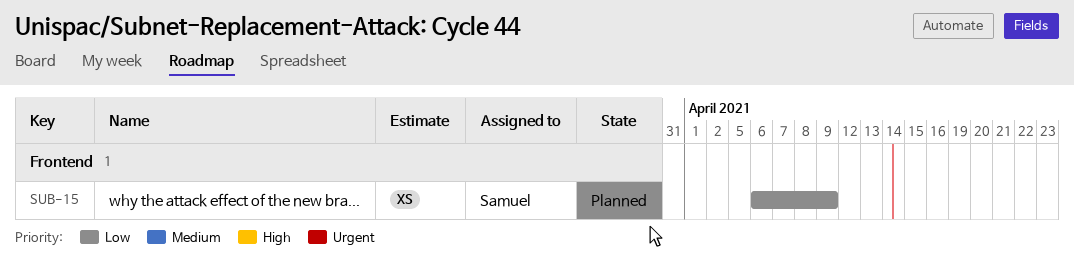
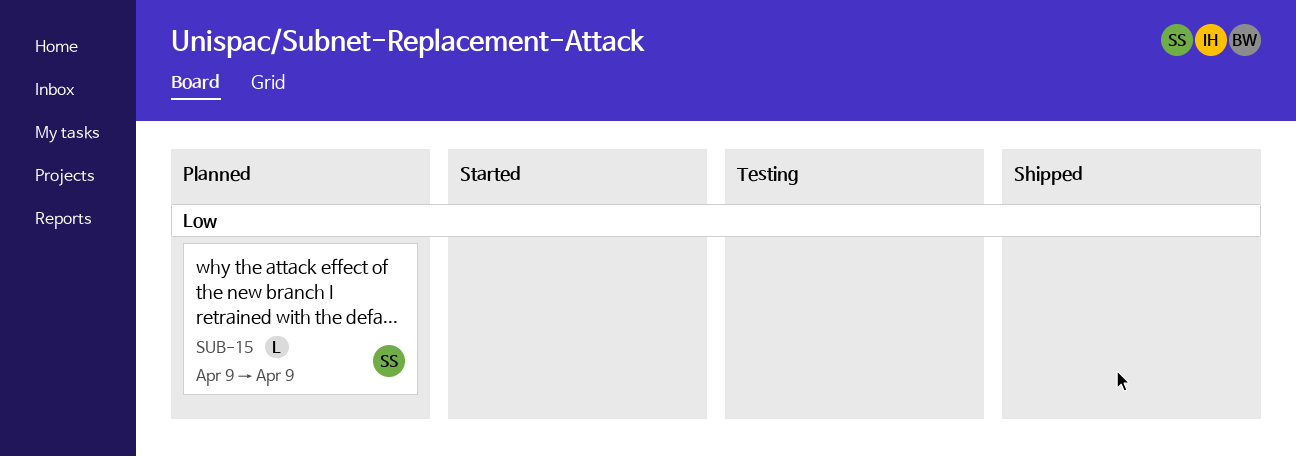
SUB-15, estimate: XS -> L
SUB-15, start: Apr 6 -> Apr 9

